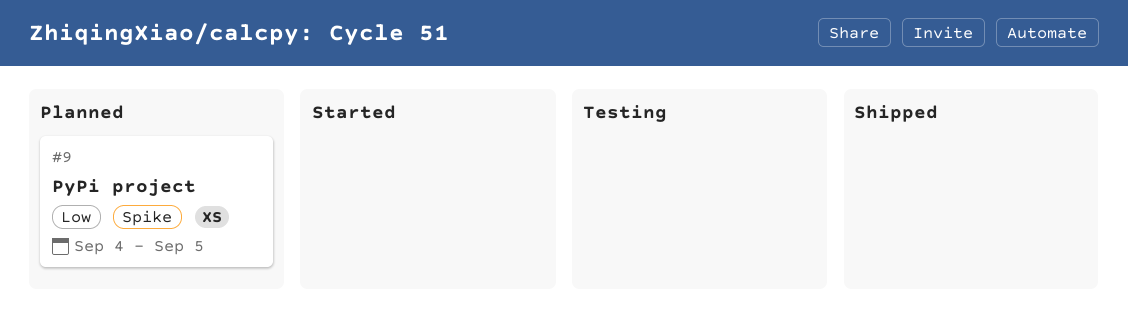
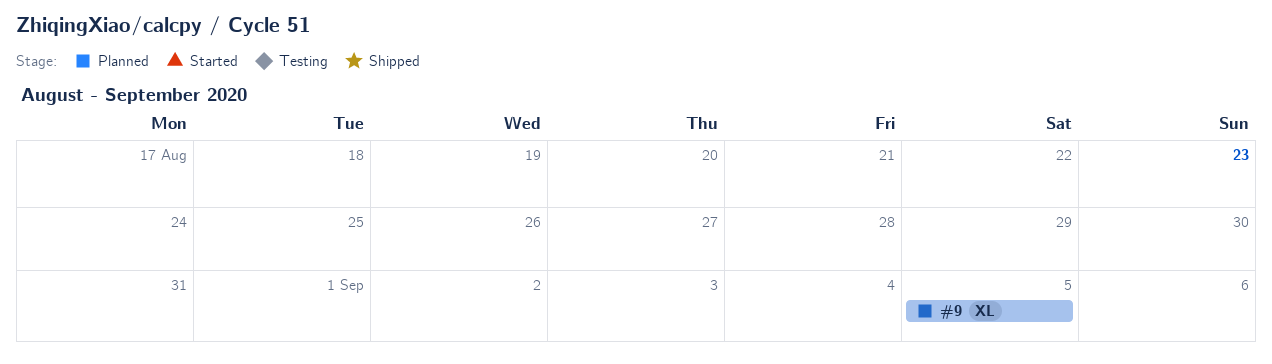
#9, estimate: XS -> XL
#9, start: Sep 4 -> Sep 5

